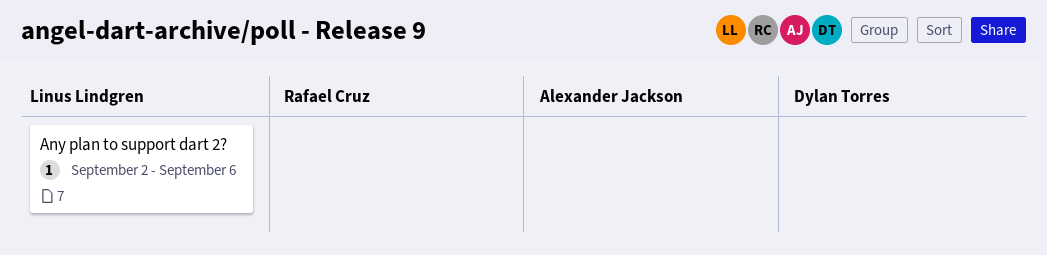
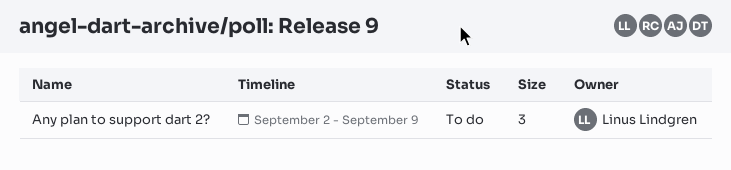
Any plan to support dart 2?, estimate: 1 -> 3
Any plan to support dart 2?, due: Sep 6 -> Sep 9

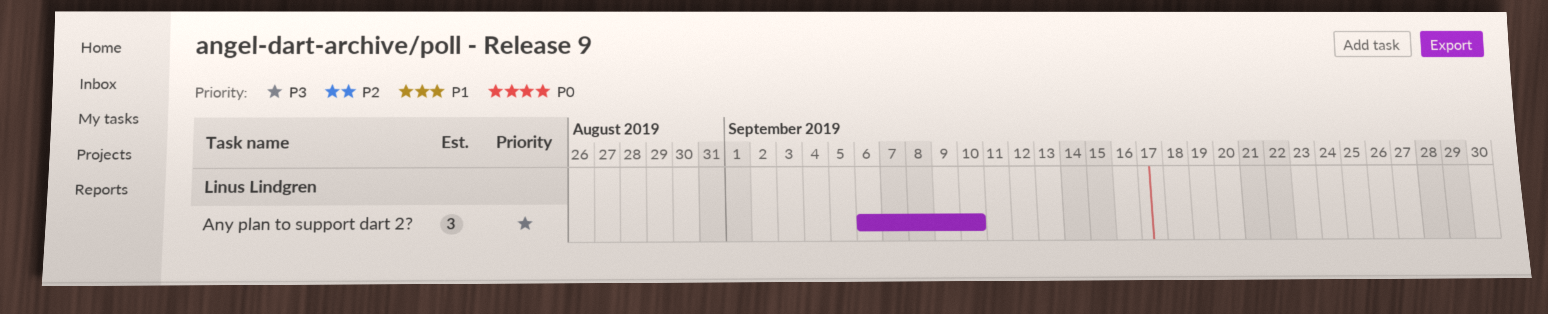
Any plan to support dart 2?, start: Sep 2 -> Sep 6
Any plan to support dart 2?, due: Sep 9 -> Sep 10

